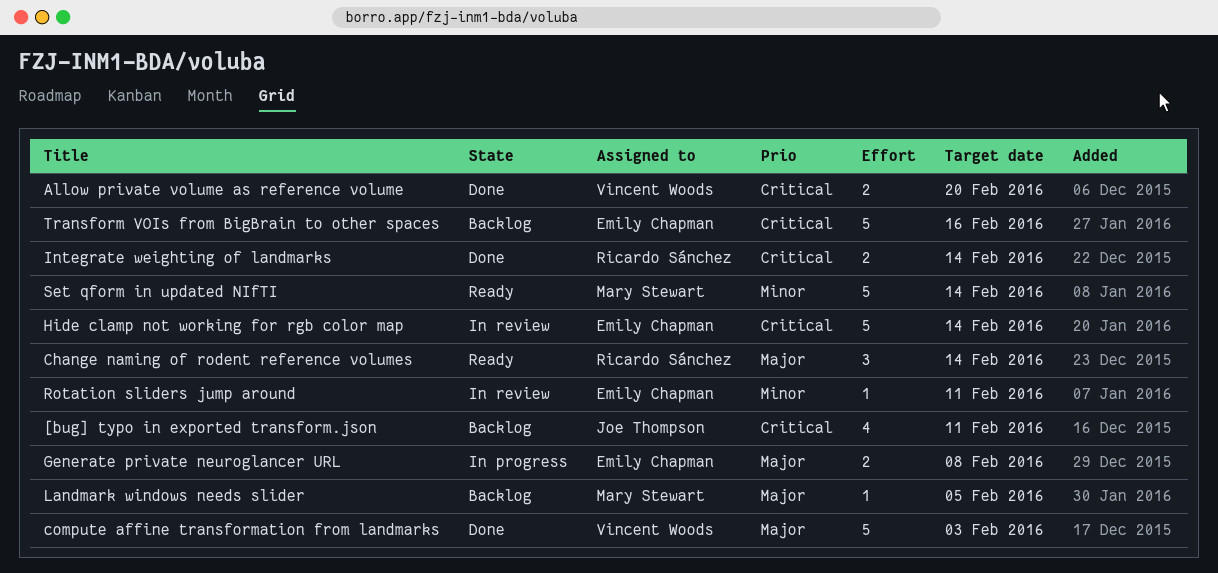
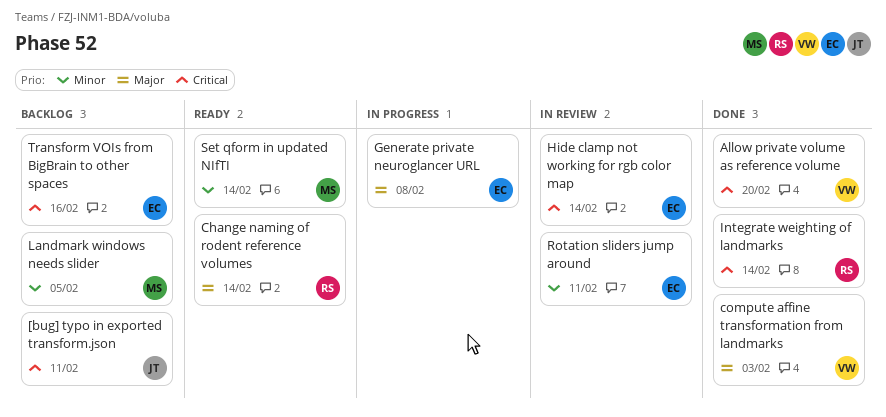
Landmark windows needs slider, priority: Major -> Minor

